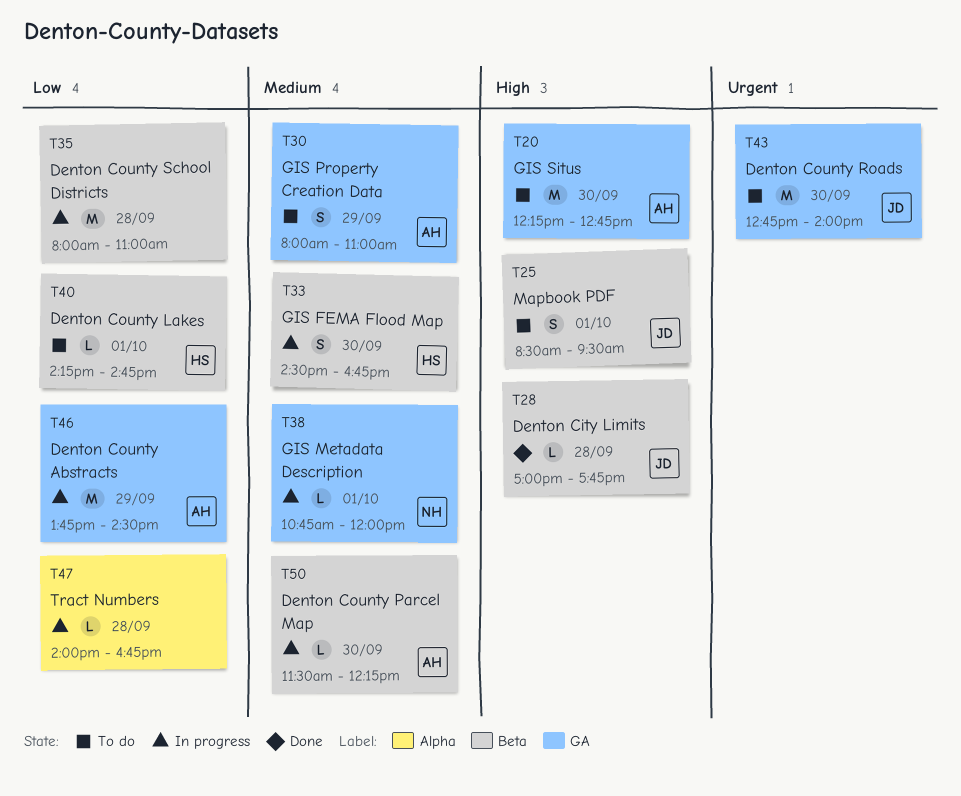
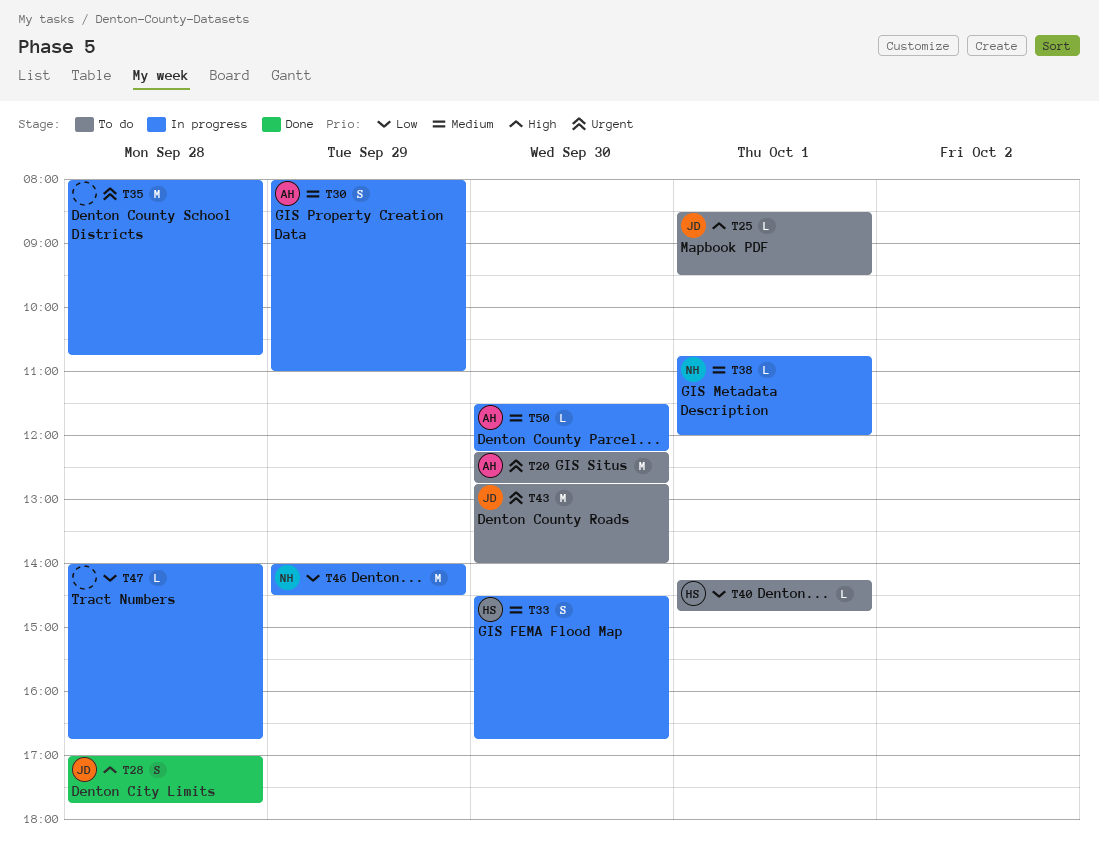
T20, priority: High -> Urgent
T25, estimate: S -> L
T28, estimate: L -> S
T30, status: To do -> In progress
T35, priority: Low -> Urgent
T35, ends: 11:00 -> 10:45
T46, owner: AH -> NH
T46, begins: 13:45 -> 14:00

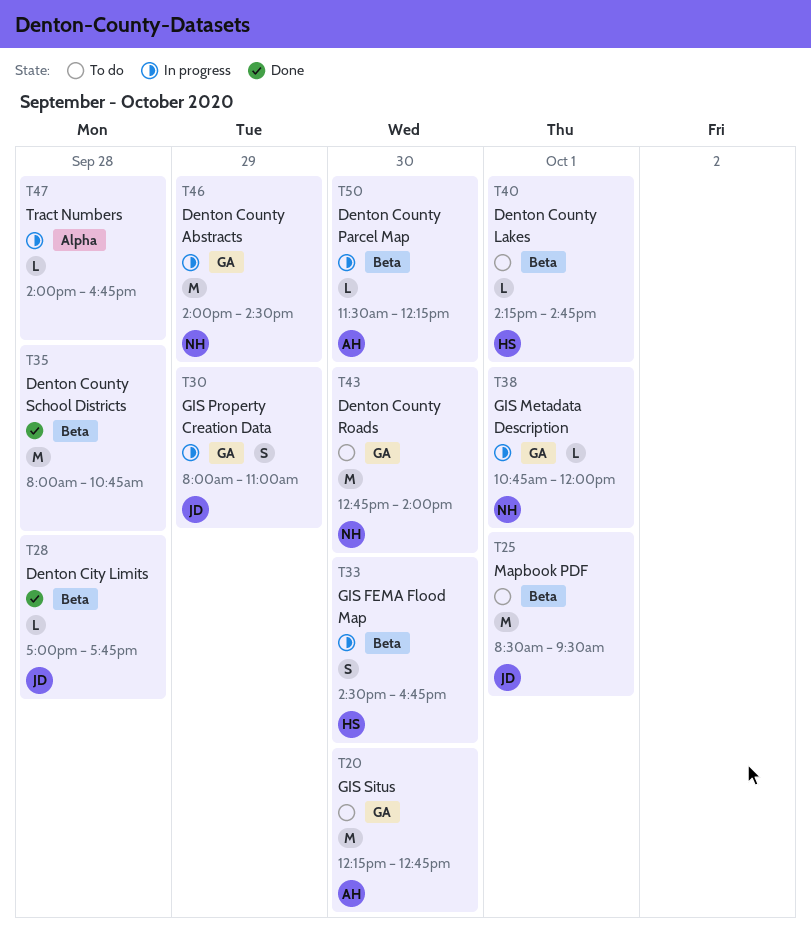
T25, estimate: L -> M
T28, estimate: S -> L
T30, owner: AH -> JD
T35, status: In progress -> Done
T43, owner: JD -> NH

